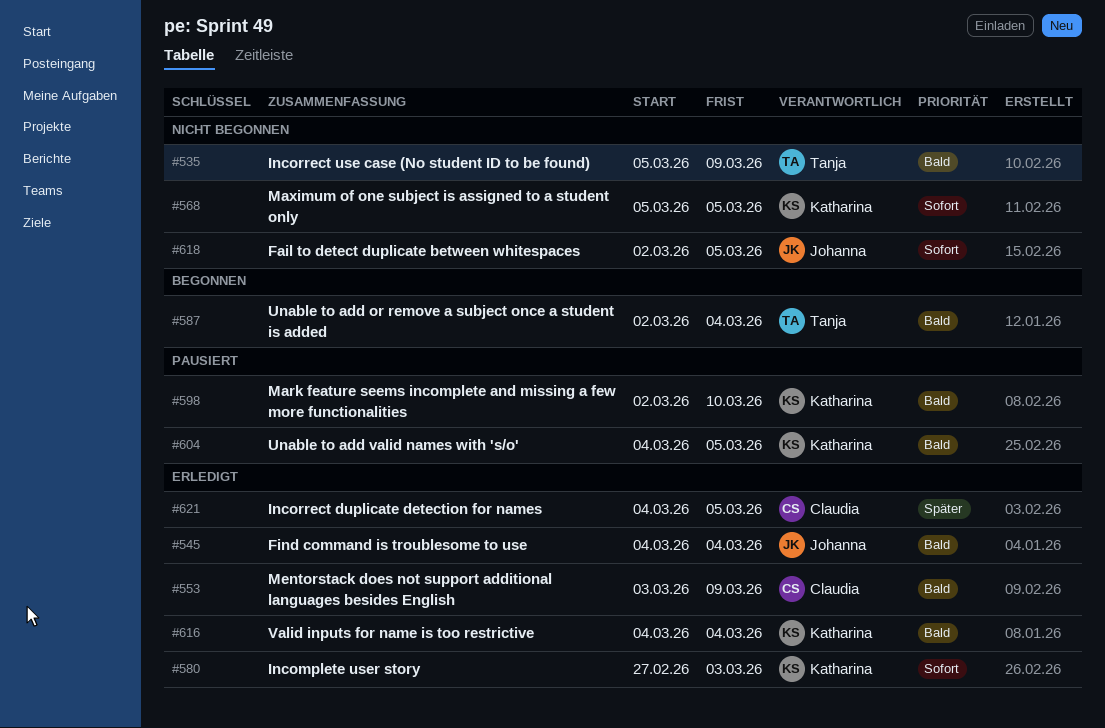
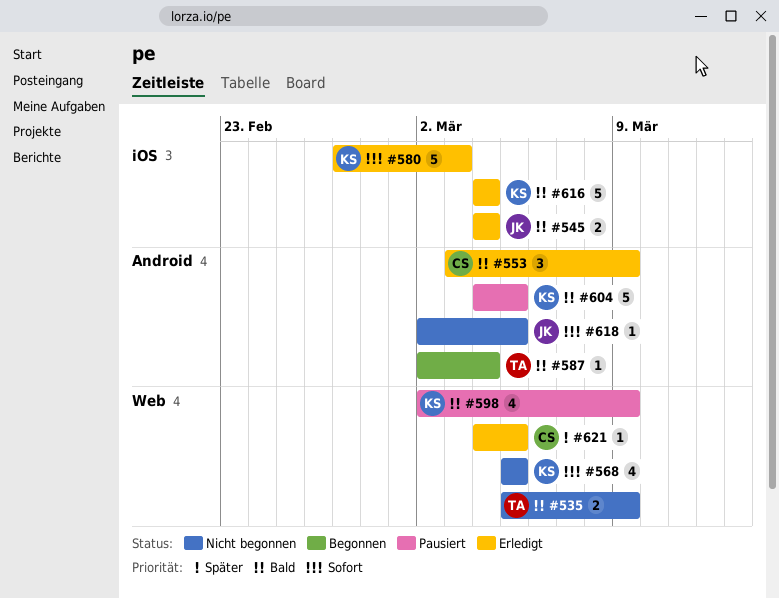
#598, due: Mar 10 -> Mar 9

